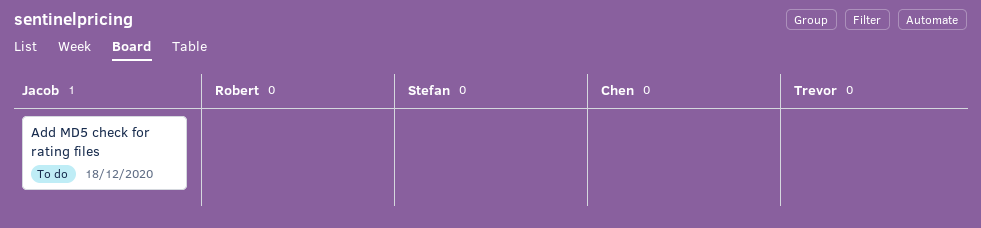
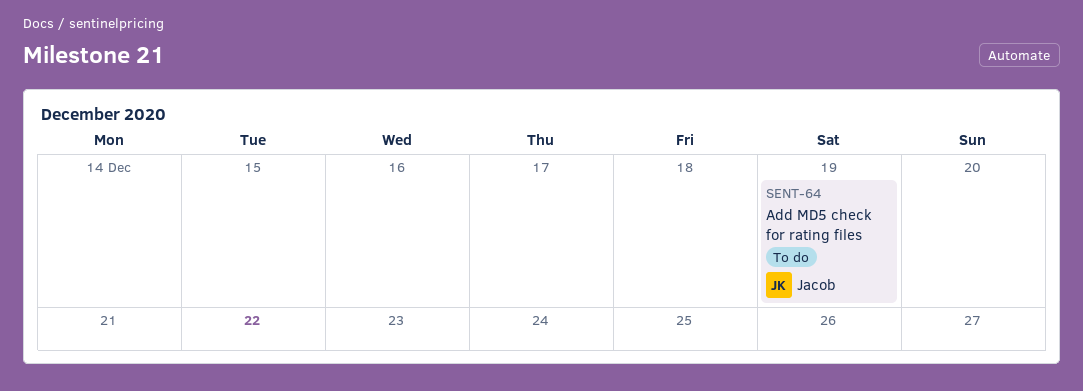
Add MD5 check for rating files, due: Dec 18 -> Dec 19

